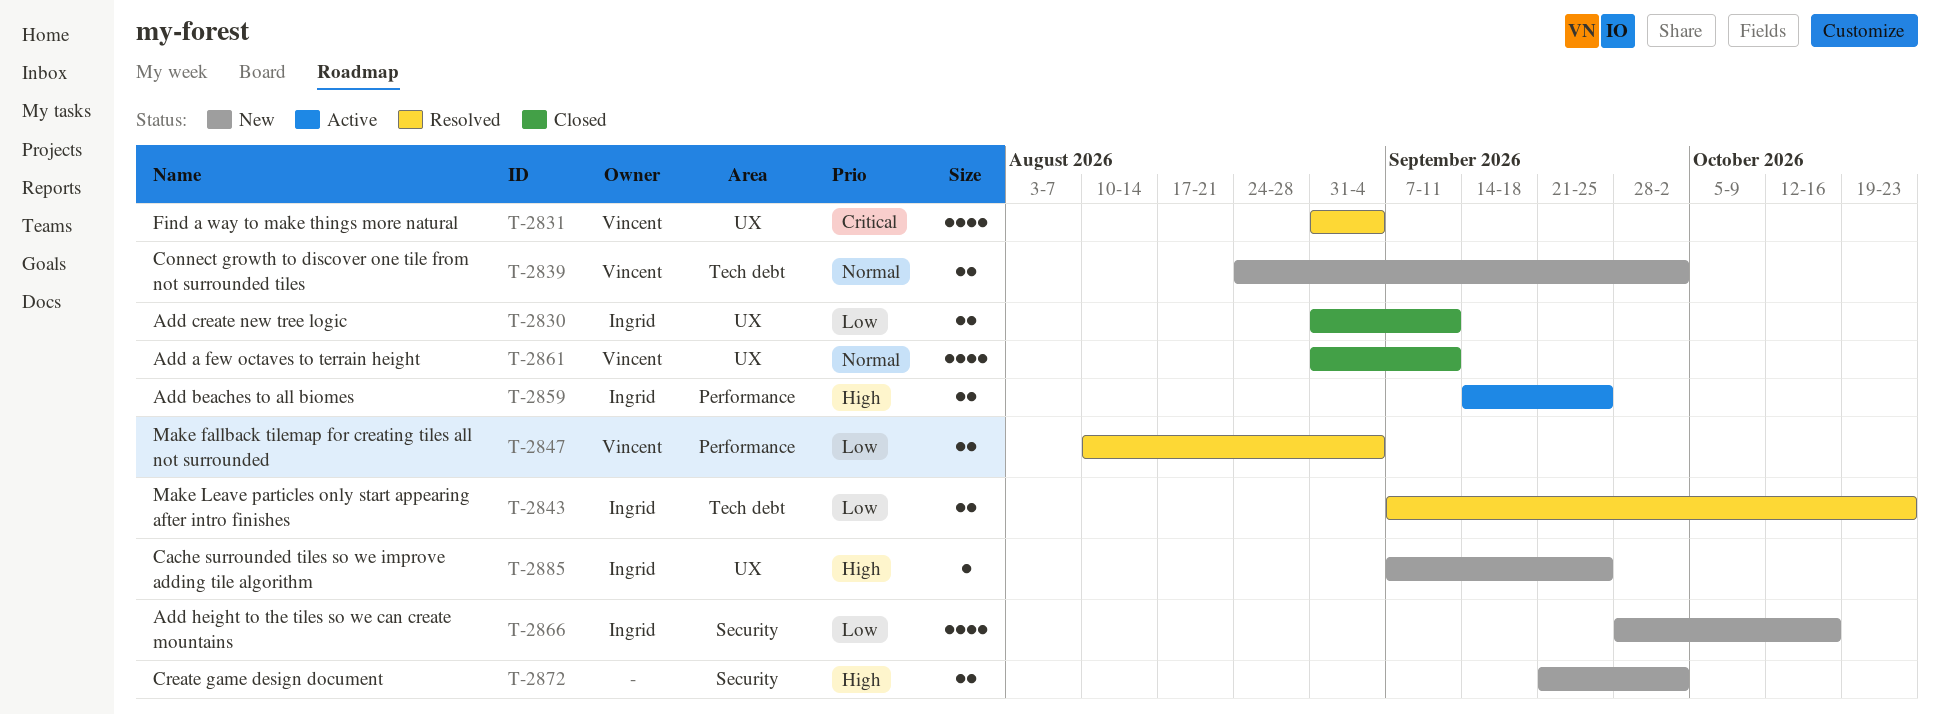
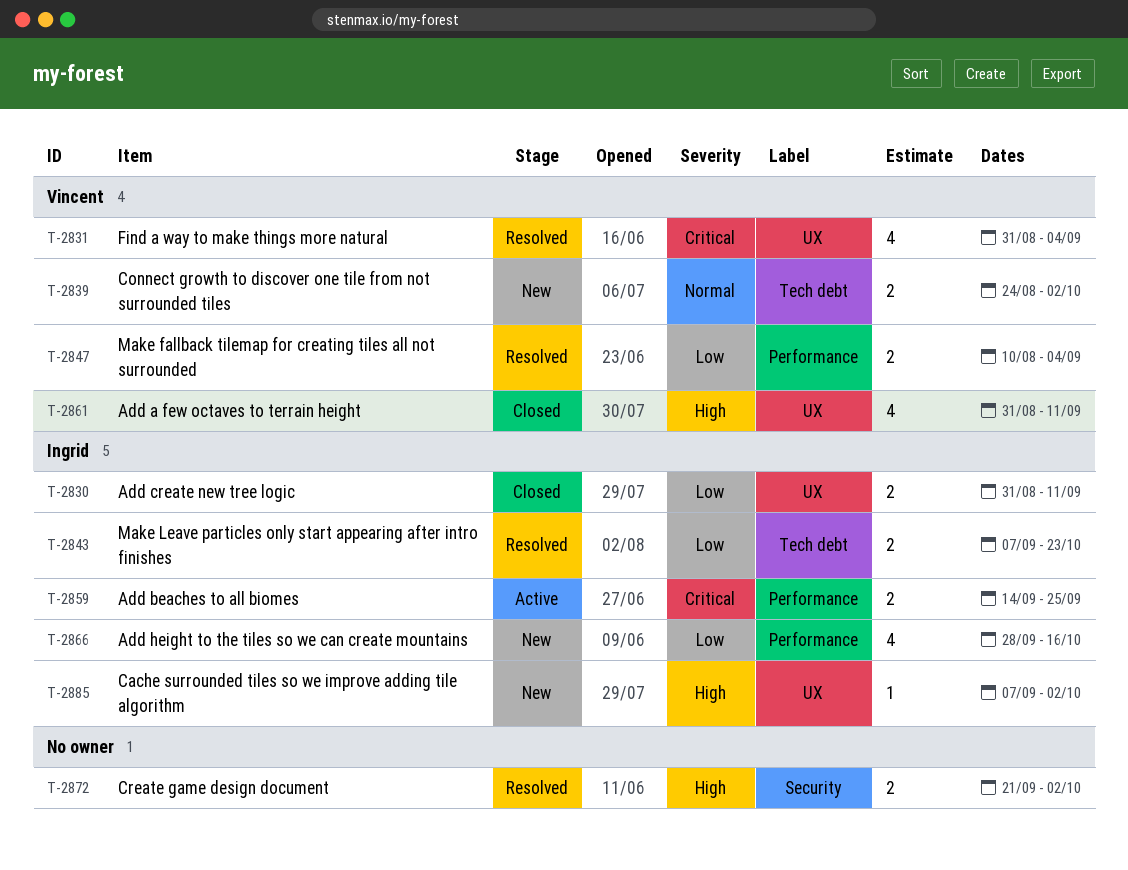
T-2859, priority: High -> Critical
T-2861, priority: Normal -> High
T-2866, label: Security -> Performance
T-2872, status: New -> Resolved
T-2885, due: Sep 25 -> Oct 2

